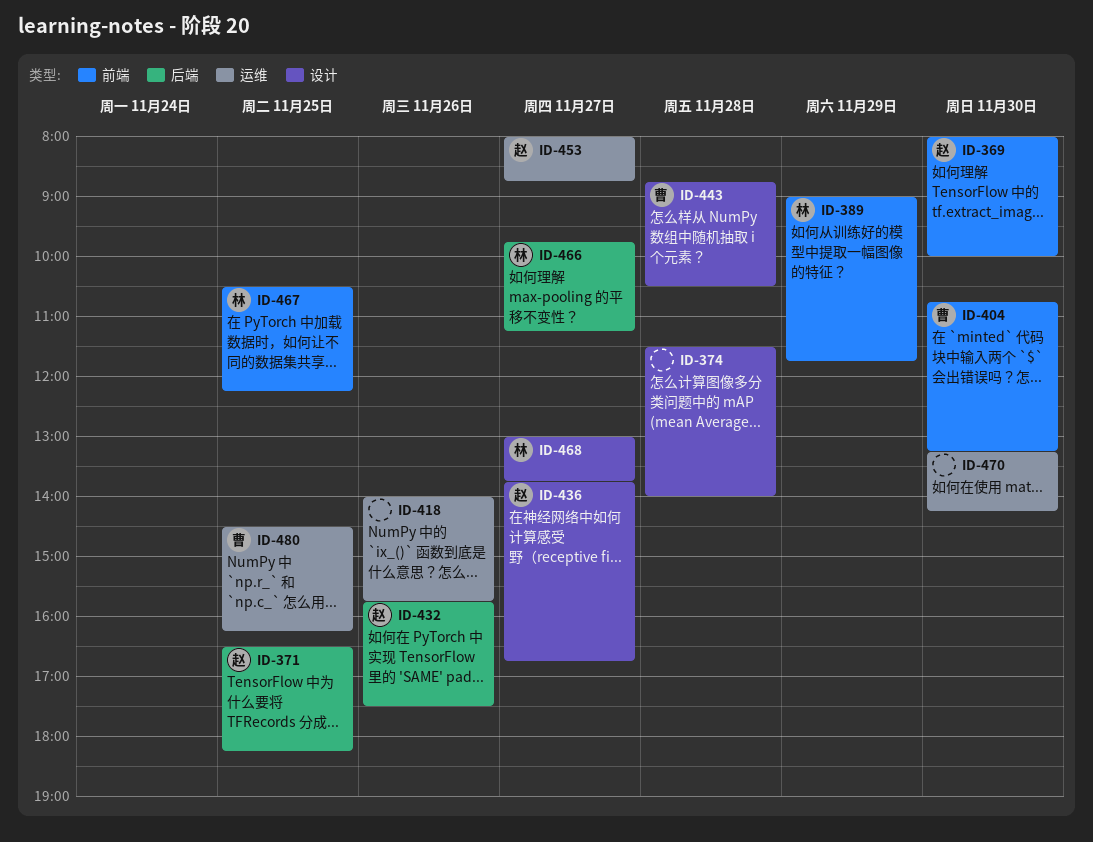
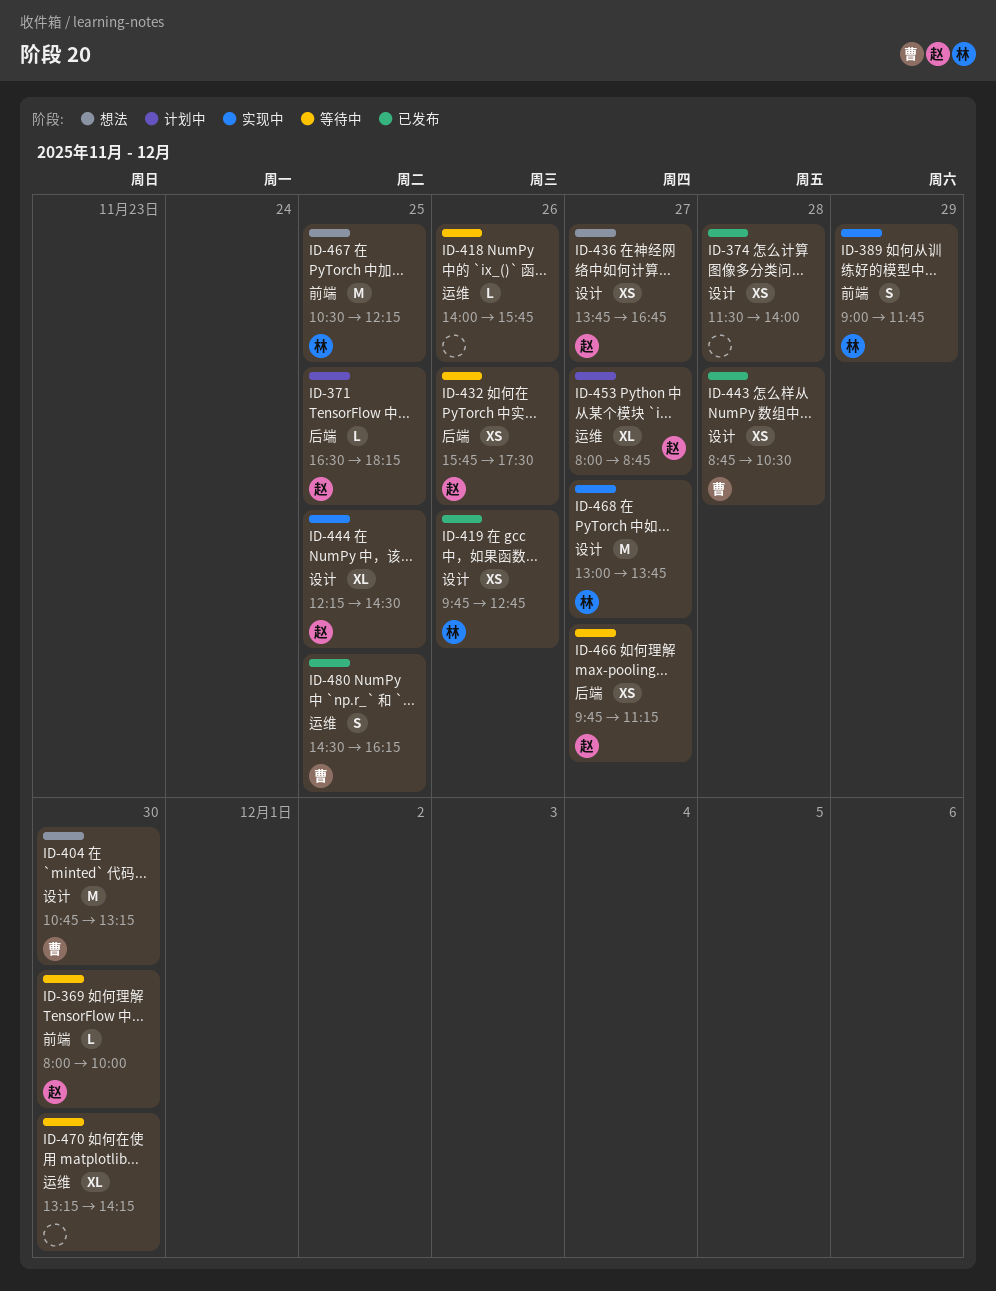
ID-404, label: 前端 -> 设计
ID-419: none -> present
ID-444: none -> present
ID-466, owner: 林 -> 赵

